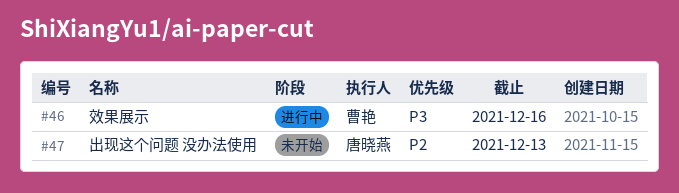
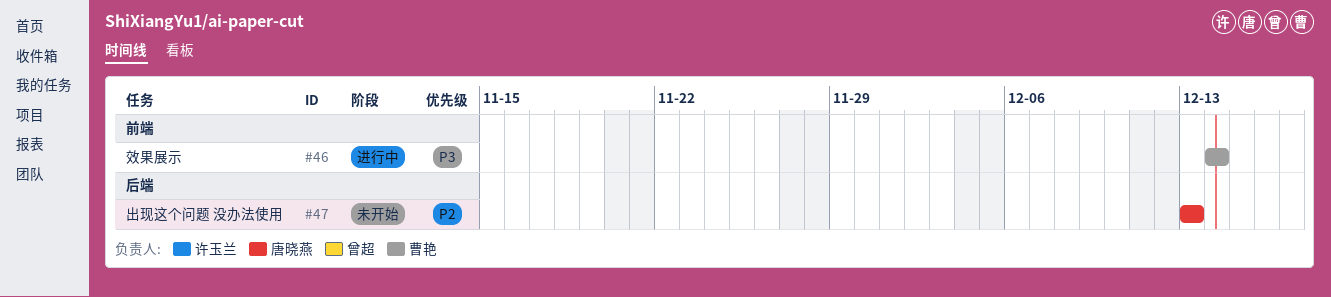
#46, due: Dec 16 -> Dec 14

